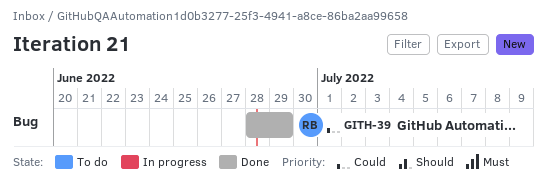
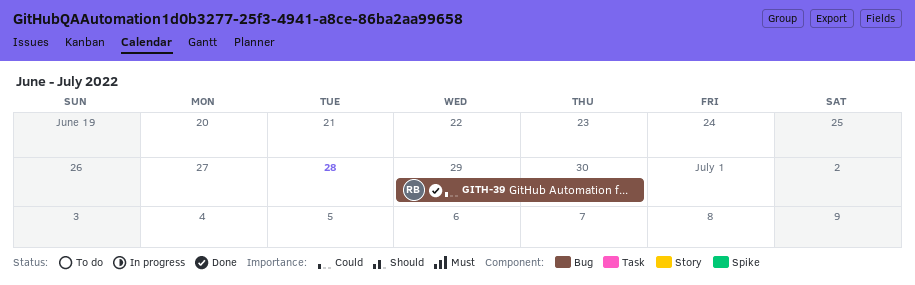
GITH-39, start: Jun 28 -> Jun 29
GITH-39, due: Jun 29 -> Jun 30

